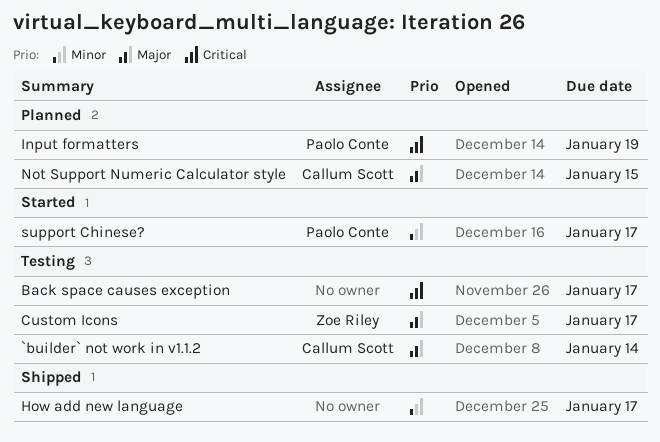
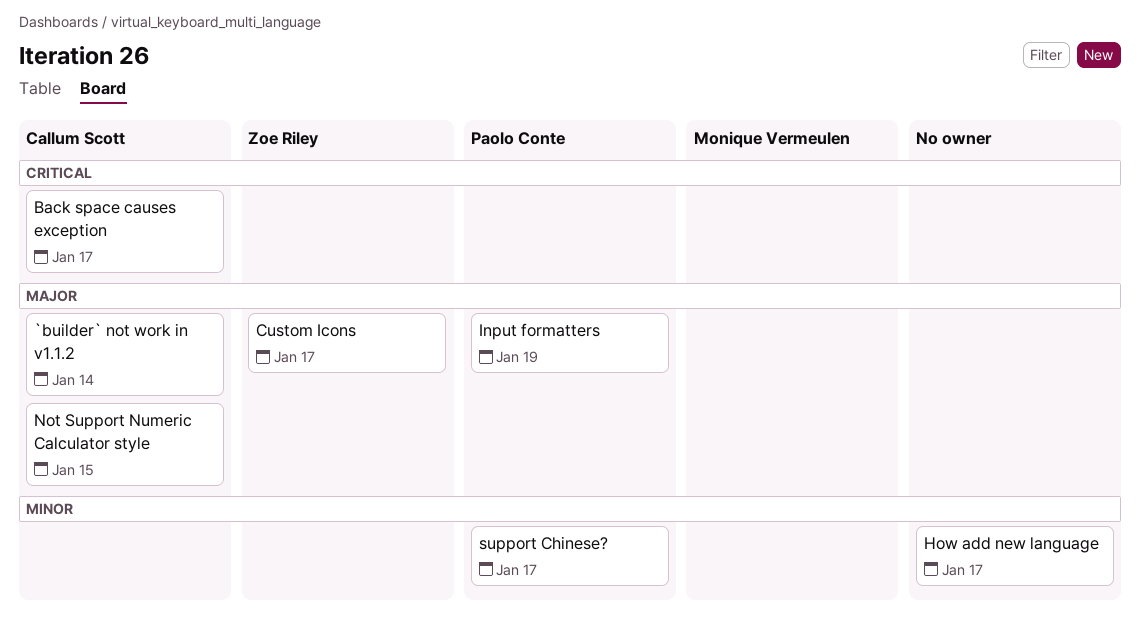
Back space causes exception, owner: none -> Callum Scott
Input formatters, priority: Critical -> Major

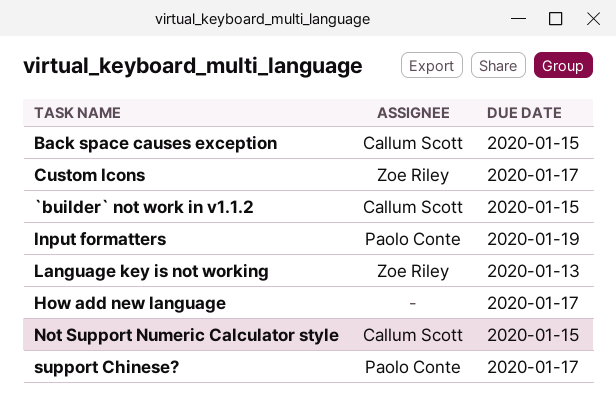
`builder` not work in v1.1.2, due: Jan 14 -> Jan 15
Back space causes exception, due: Jan 17 -> Jan 15
Language key is not working: none -> present

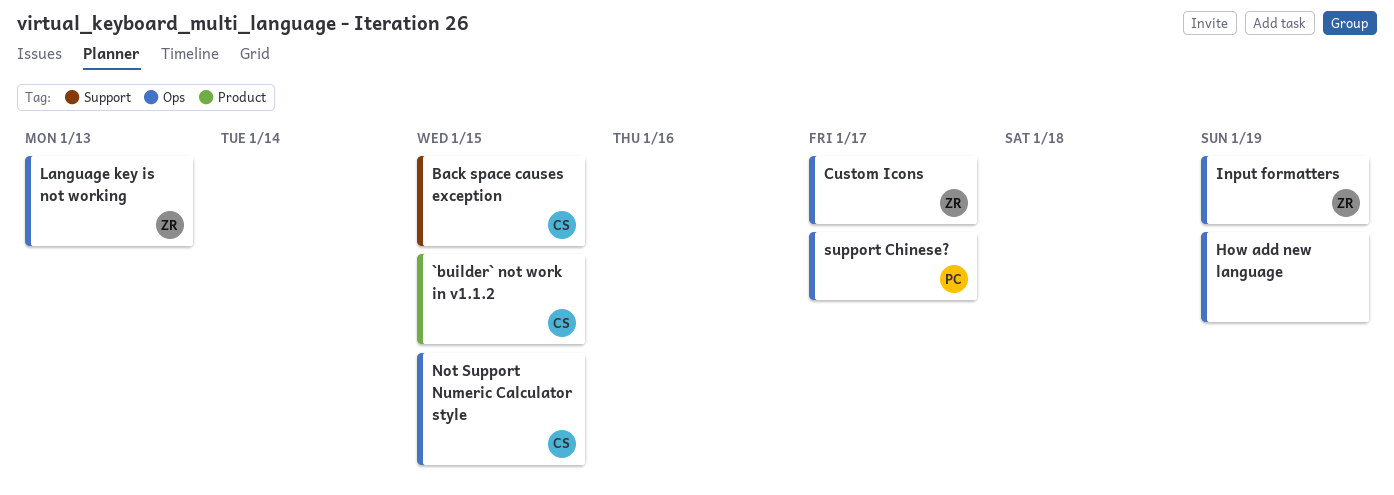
How add new language, due: Jan 17 -> Jan 19
Input formatters, owner: Paolo Conte -> Zoe Riley

